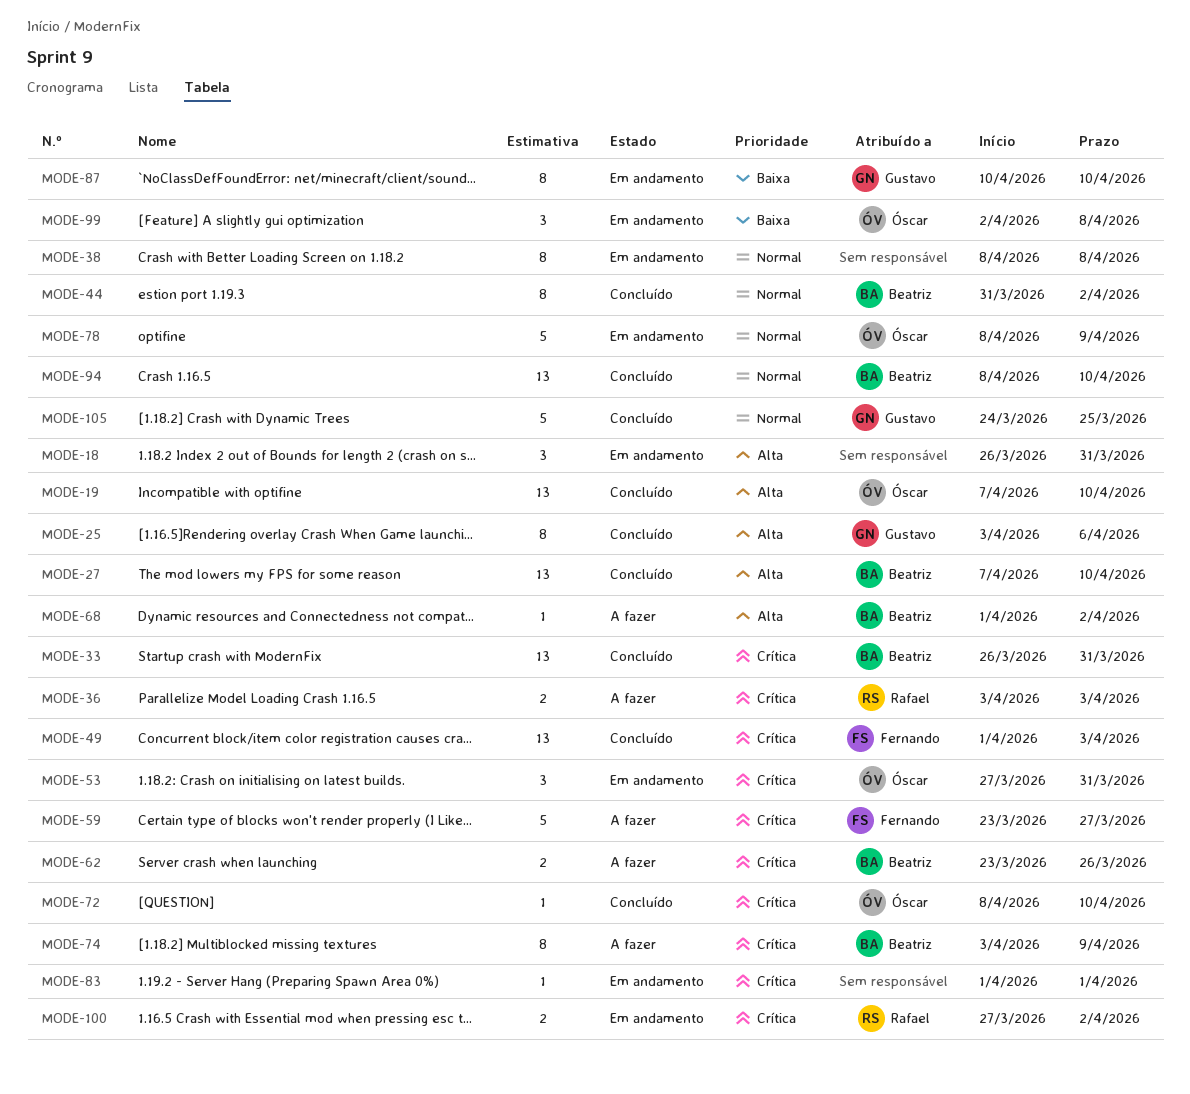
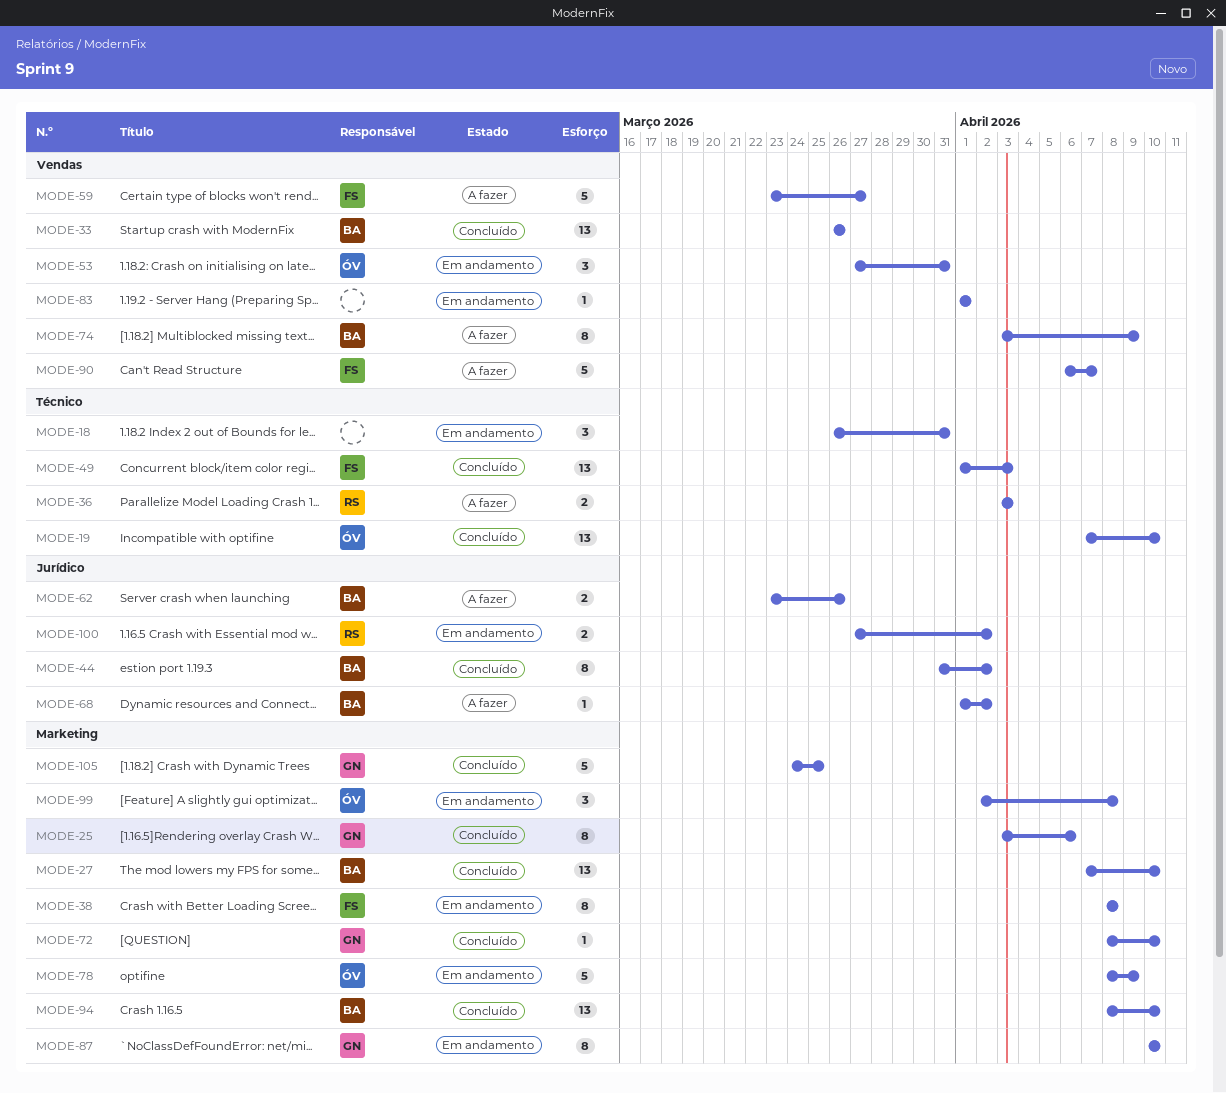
MODE-33, due: Mar 31 -> Mar 26
MODE-38, owner: none -> Fernando
MODE-72, owner: Óscar -> Gustavo
MODE-90: none -> present

